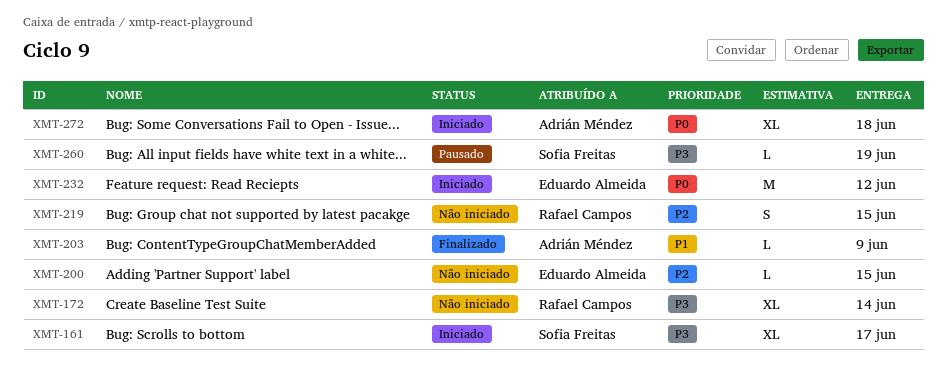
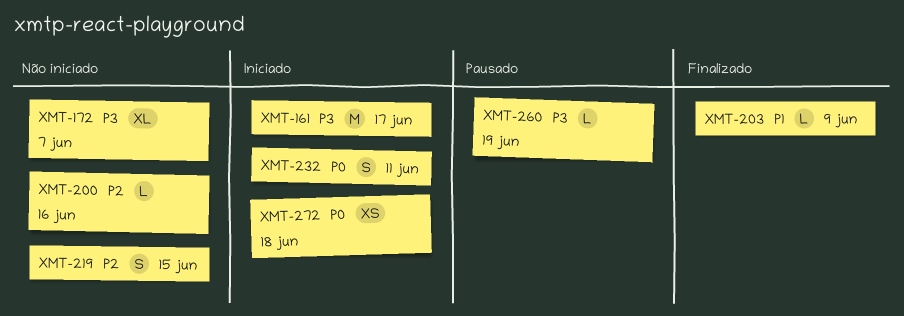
XMT-161, estimate: XL -> M
XMT-172, due: Jun 14 -> Jun 7
XMT-200, due: Jun 15 -> Jun 16
XMT-232, estimate: M -> S
XMT-232, due: Jun 12 -> Jun 11
XMT-272, estimate: XL -> XS

